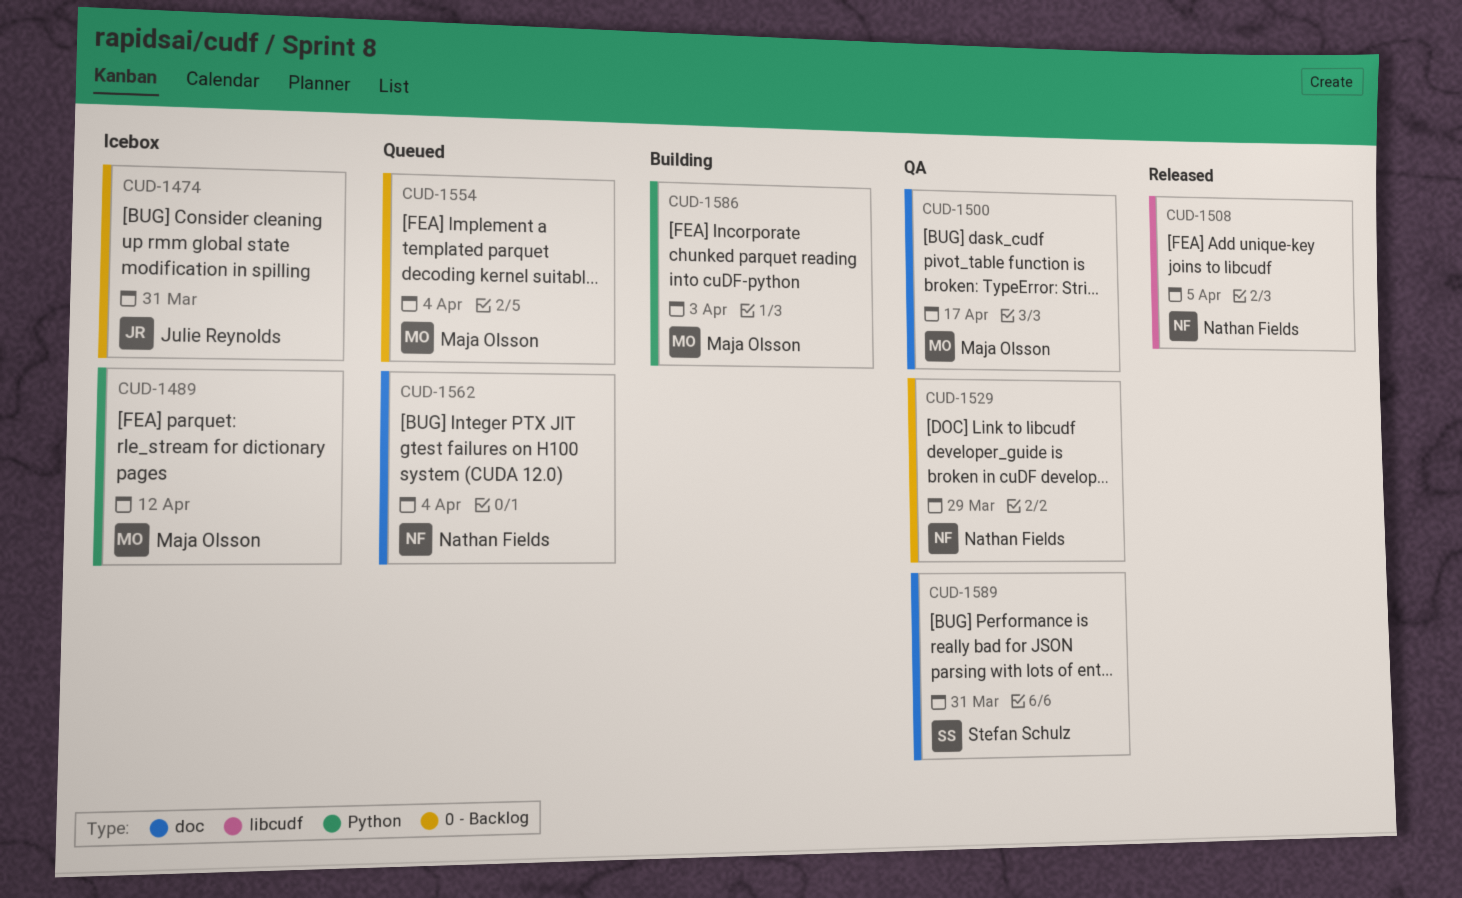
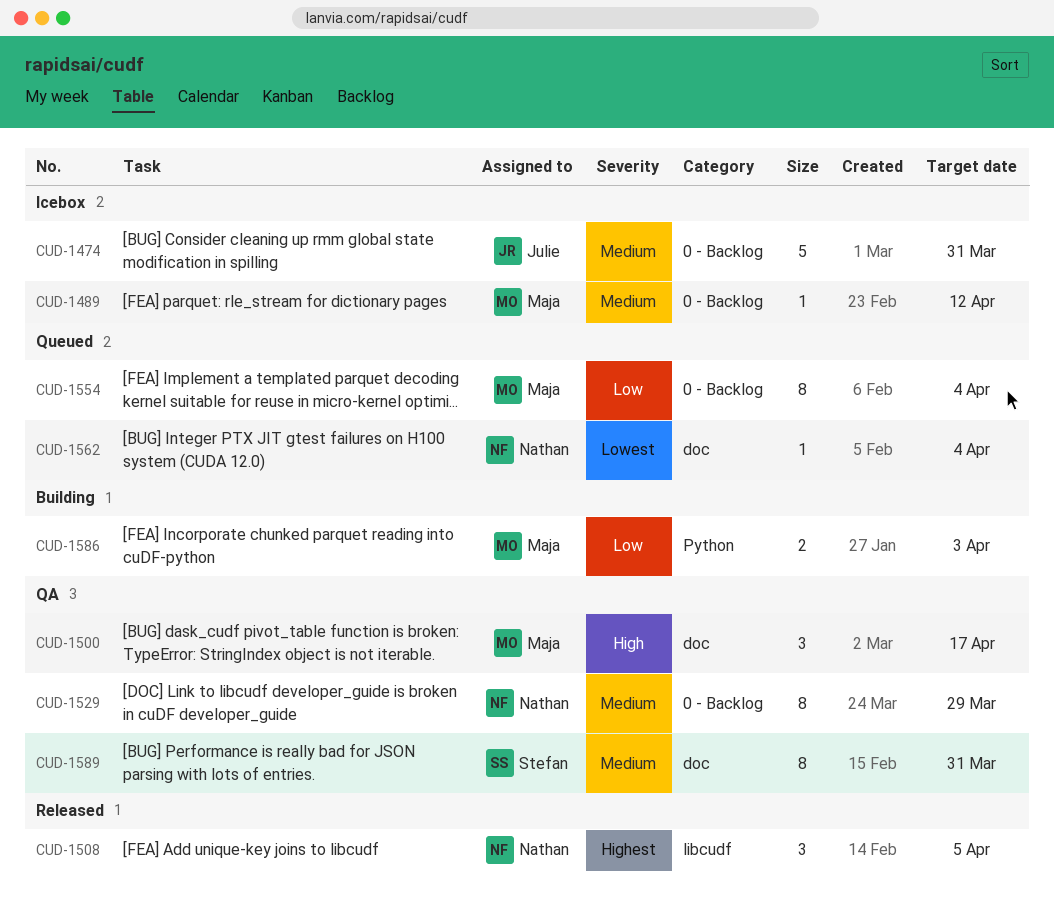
CUD-1489, label: Python -> 0 - Backlog

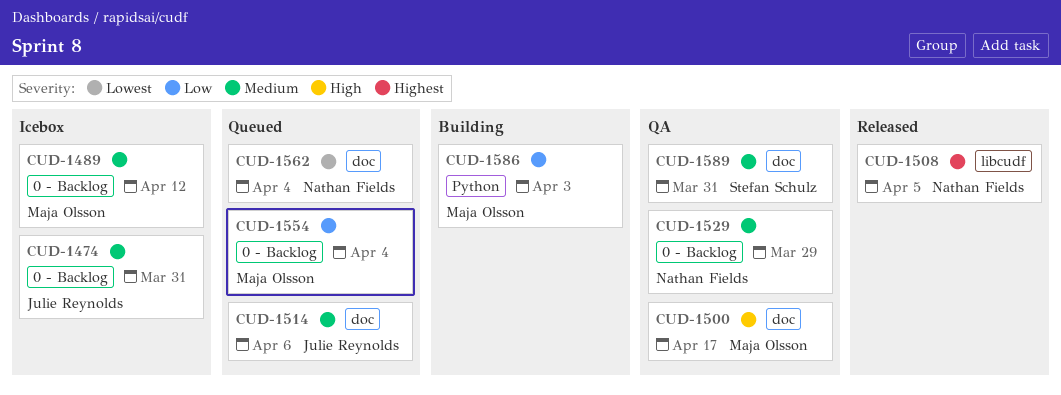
CUD-1514: none -> present

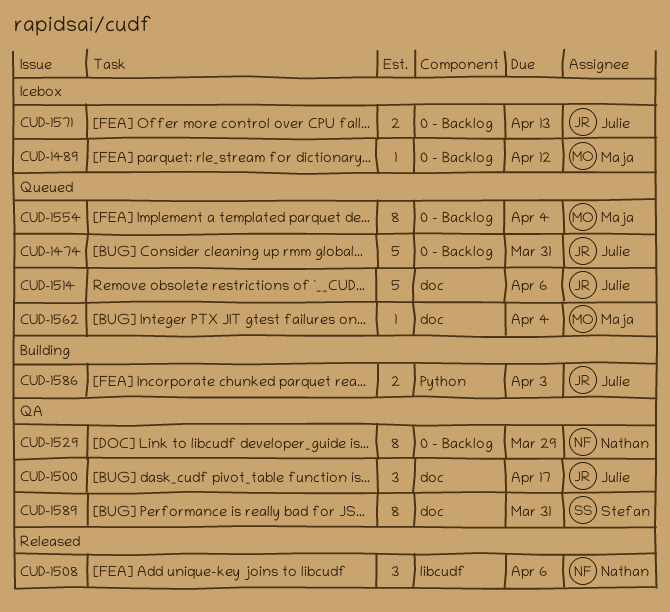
CUD-1474, status: Icebox -> Queued
CUD-1500, owner: Maja Olsson -> Julie Reynolds
CUD-1508, due: Apr 5 -> Apr 6
CUD-1562, owner: Nathan Fields -> Maja Olsson
CUD-1571: none -> present
CUD-1586, owner: Maja Olsson -> Julie Reynolds

